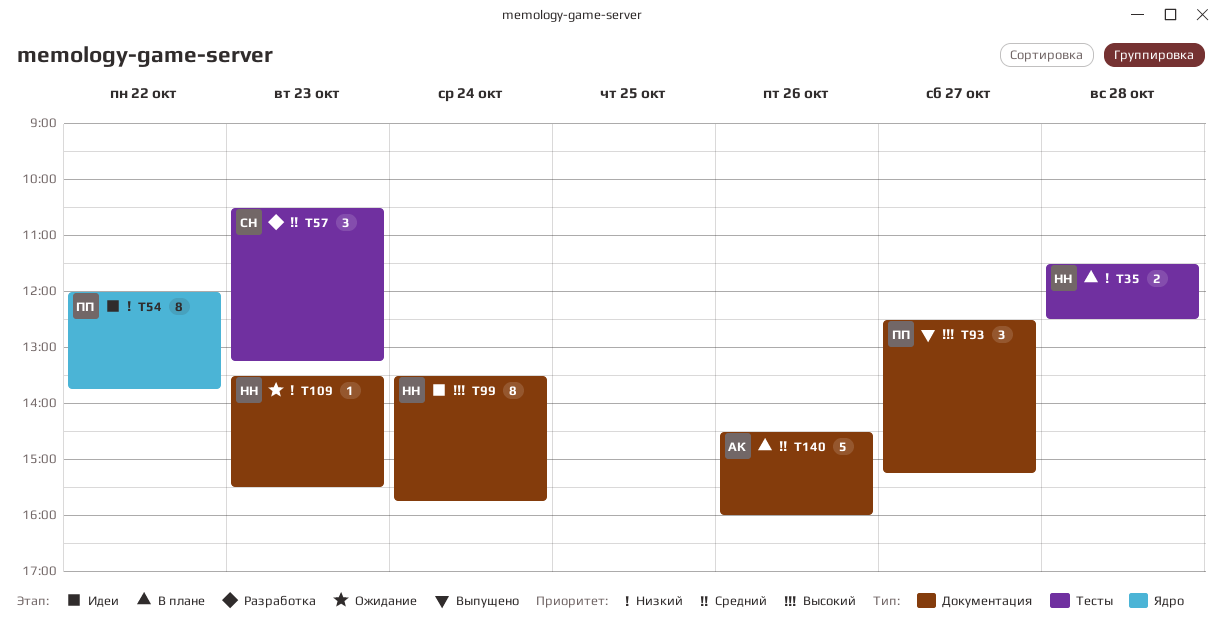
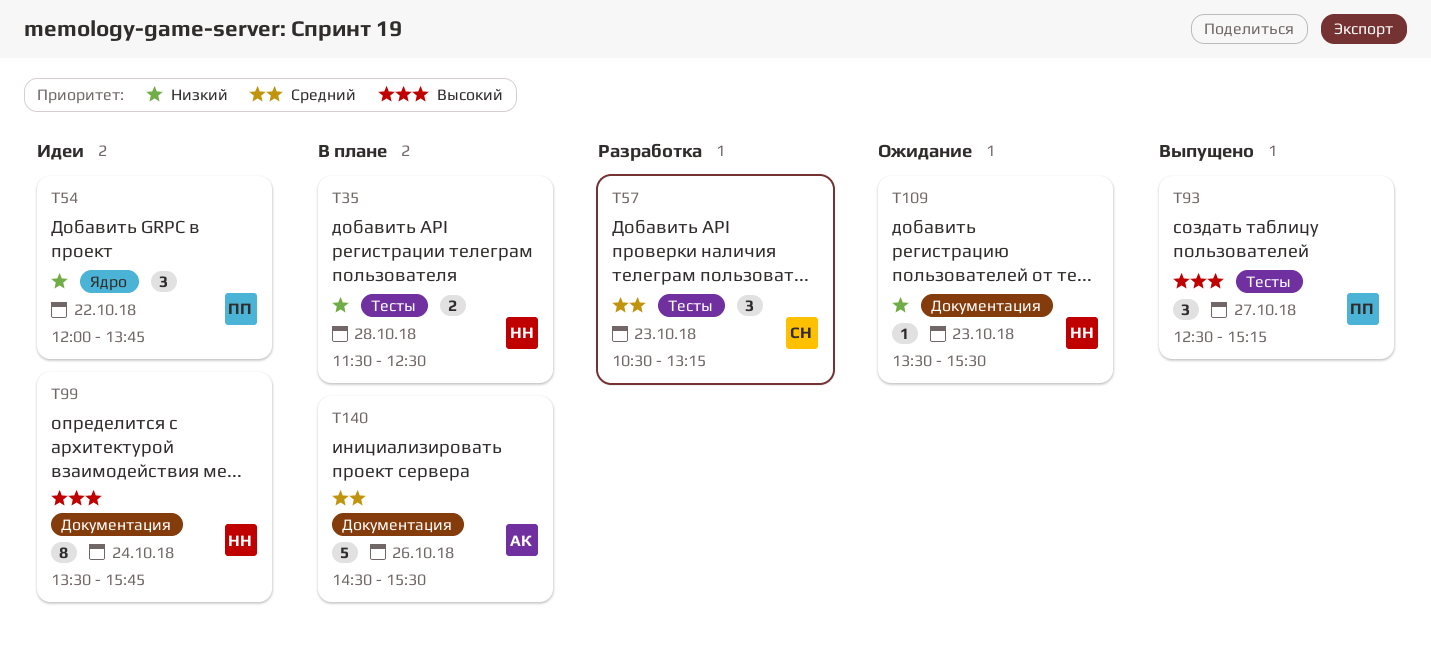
T54, estimate: 8 -> 3
T93, label: Документация -> Тесты
T140, ends: 16:00 -> 15:30

